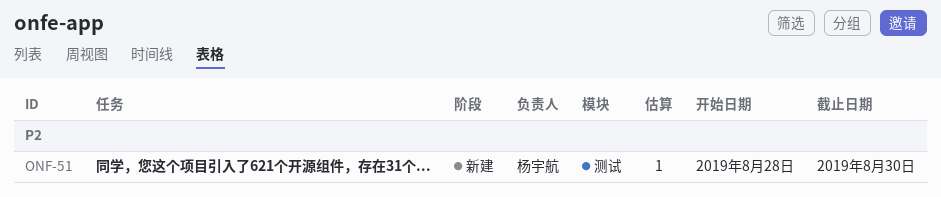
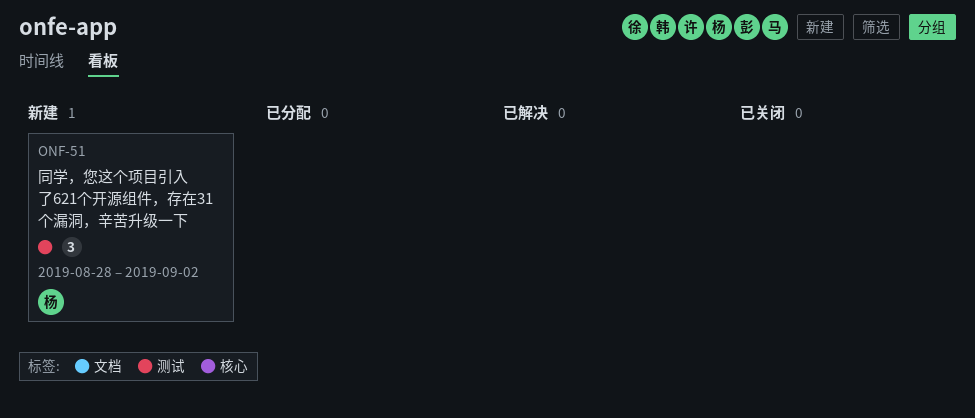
ONF-51, estimate: 1 -> 3
ONF-51, due: Aug 30 -> Sep 2

